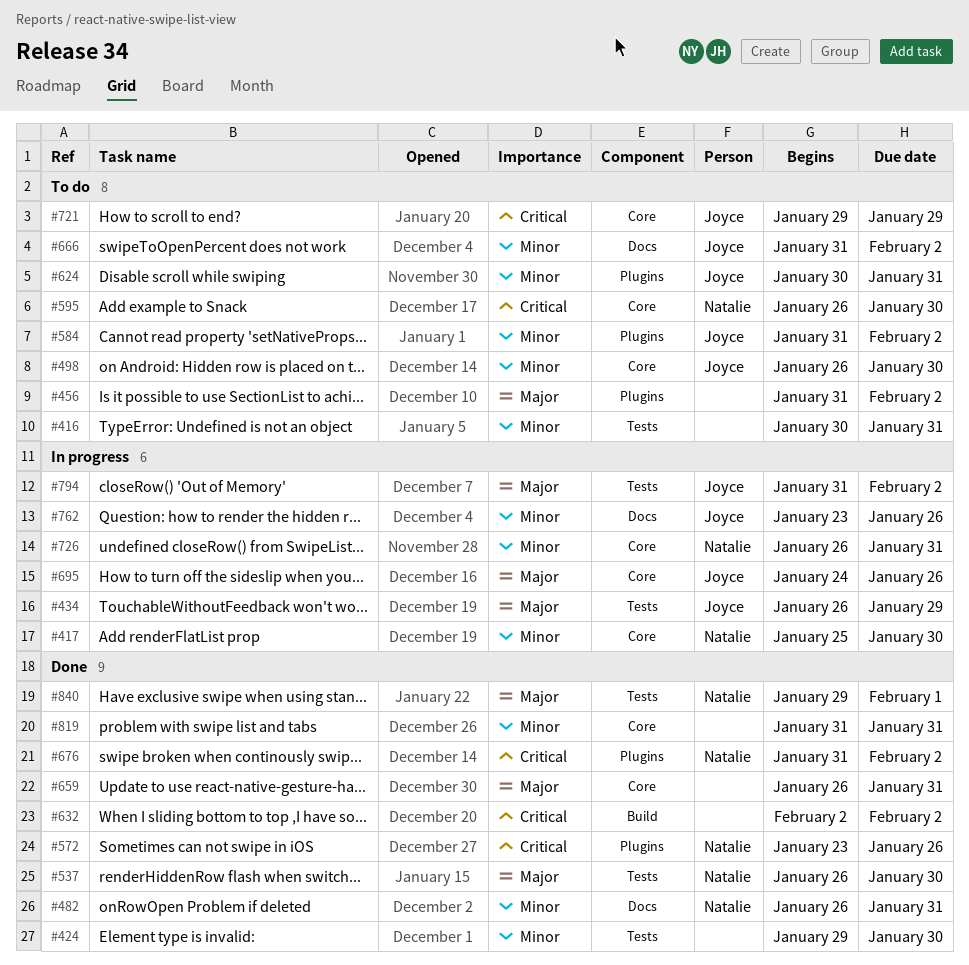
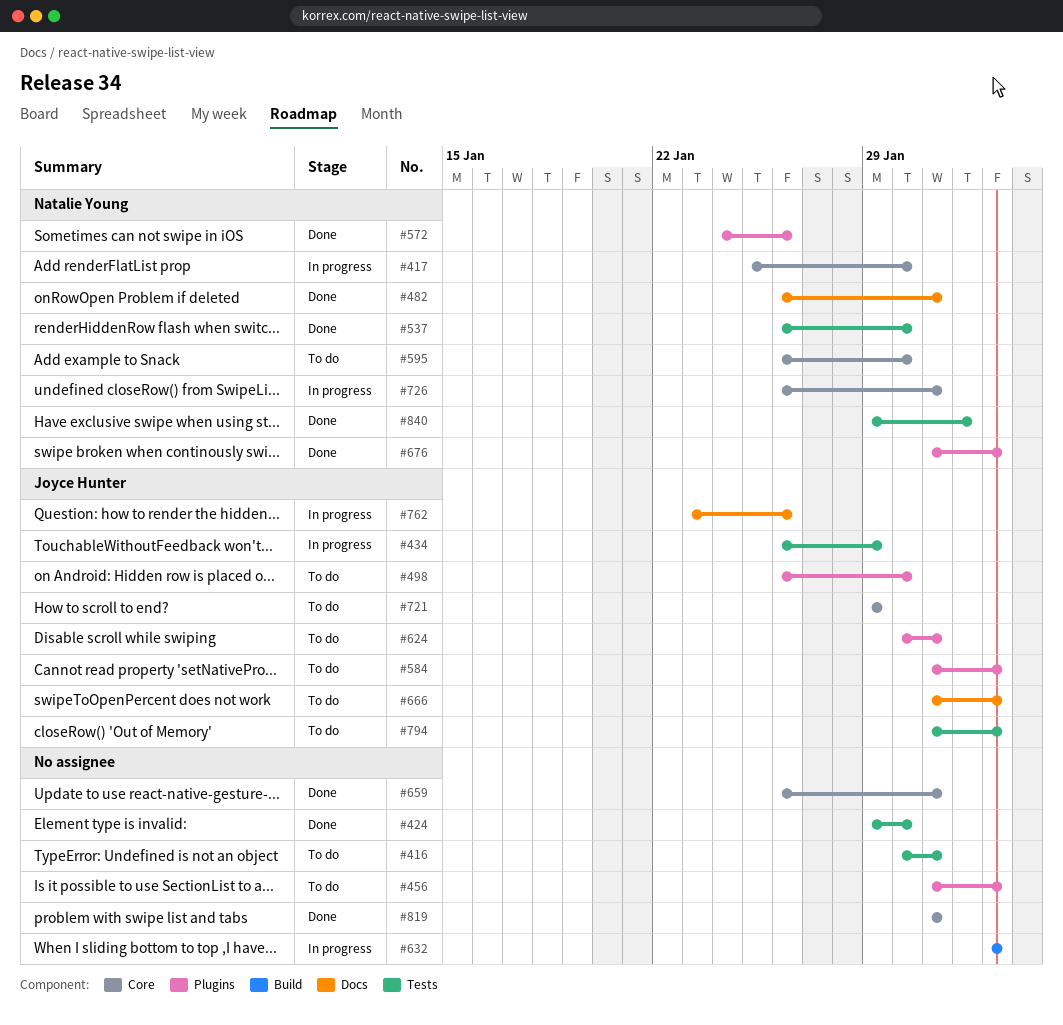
#498, label: Core -> Plugins
#572, start: Jan 23 -> Jan 24
#632, status: Done -> In progress
#695: present -> none
#794, status: In progress -> To do

